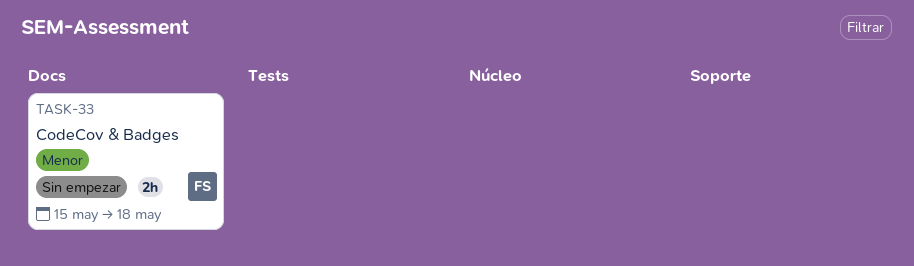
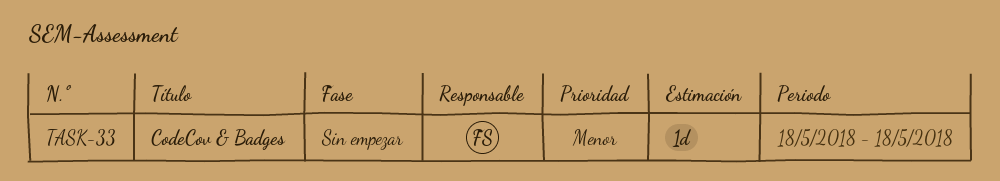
TASK-33, estimate: 2h -> 1d
TASK-33, start: May 15 -> May 18

